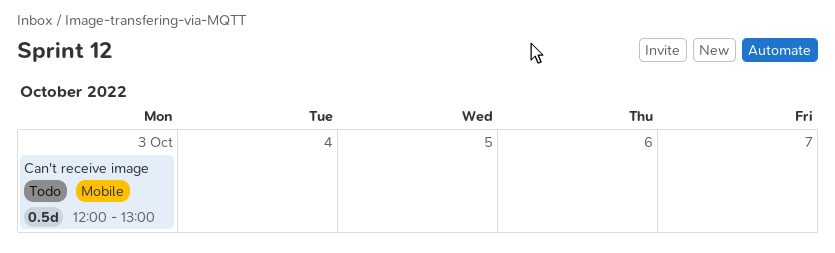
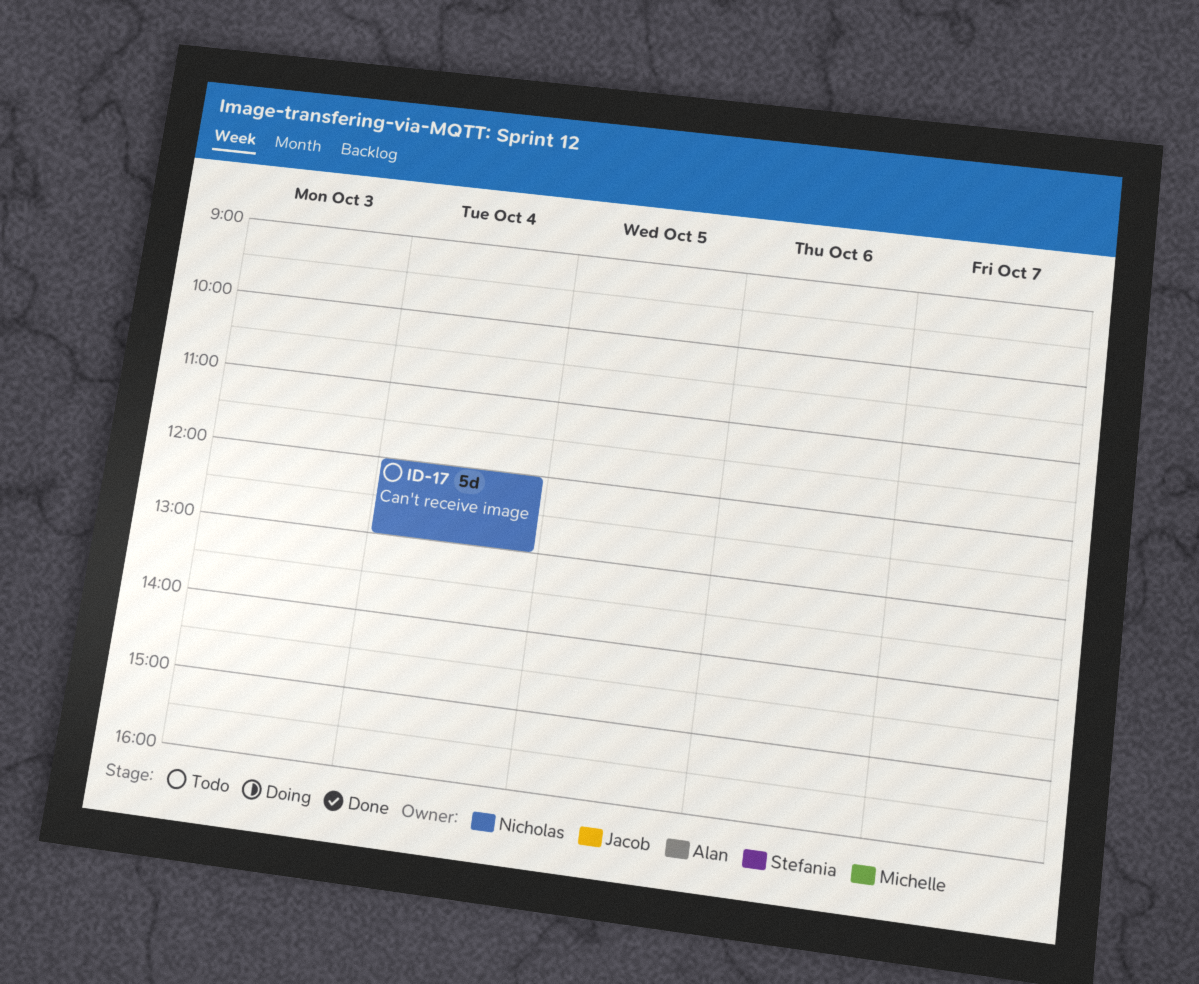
Can't receive image, estimate: 0.5d -> 5d
Can't receive image, day: Oct 3 -> Oct 4

